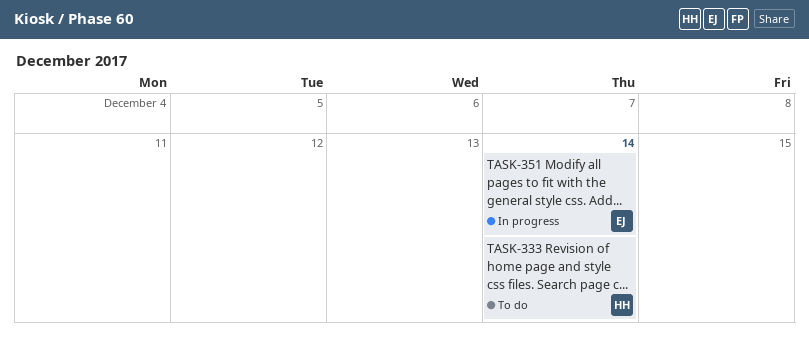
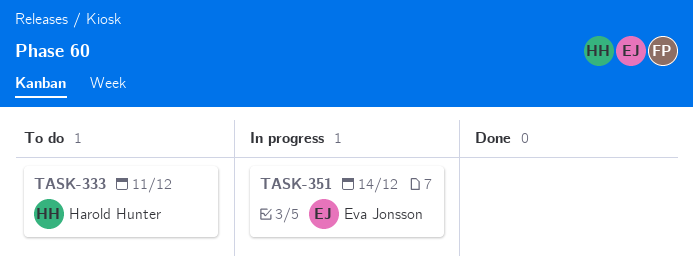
TASK-333, due: Dec 14 -> Dec 11

